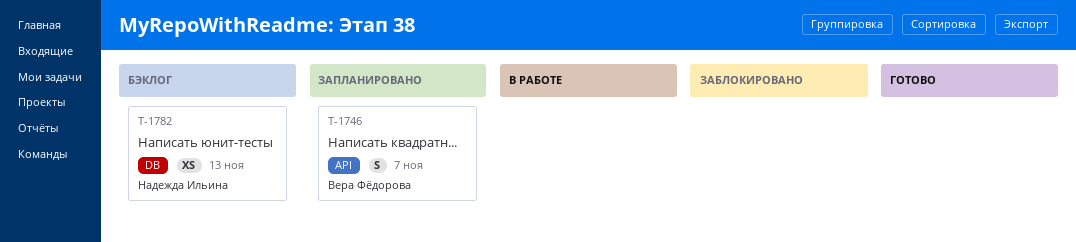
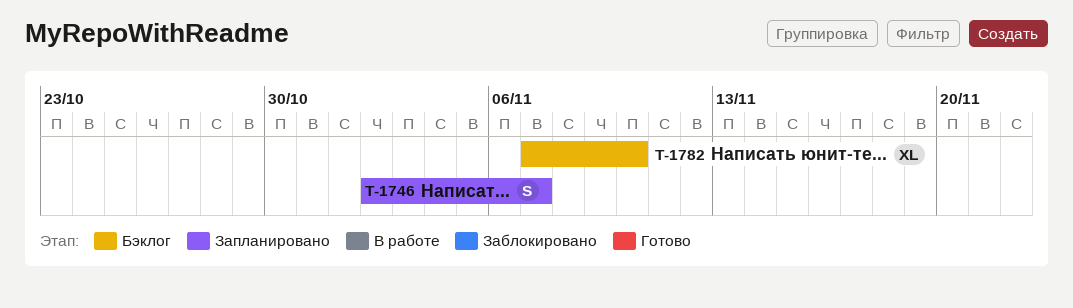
T-1782, estimate: XS -> XL
T-1782, due: Nov 13 -> Nov 10

